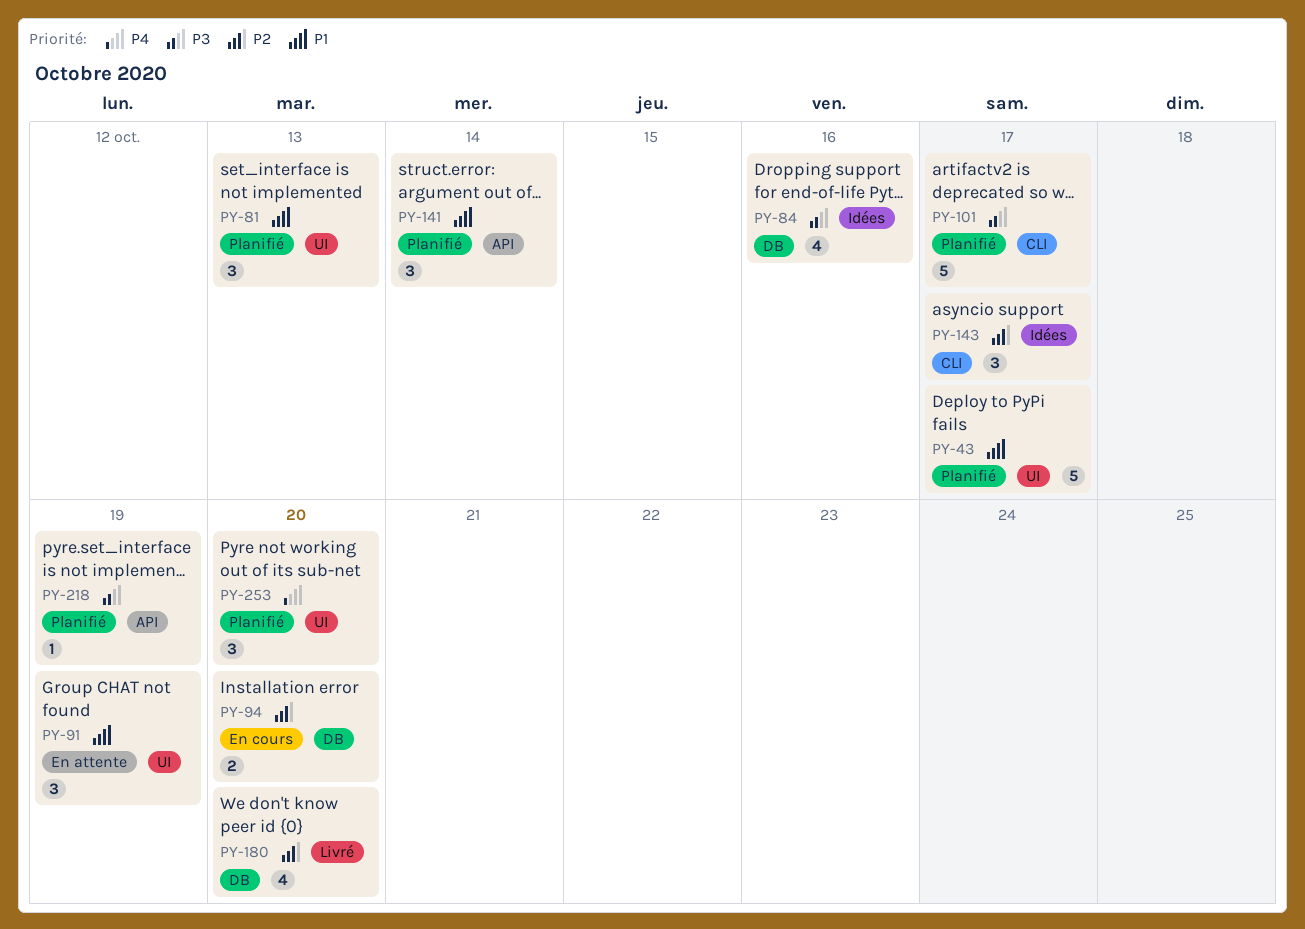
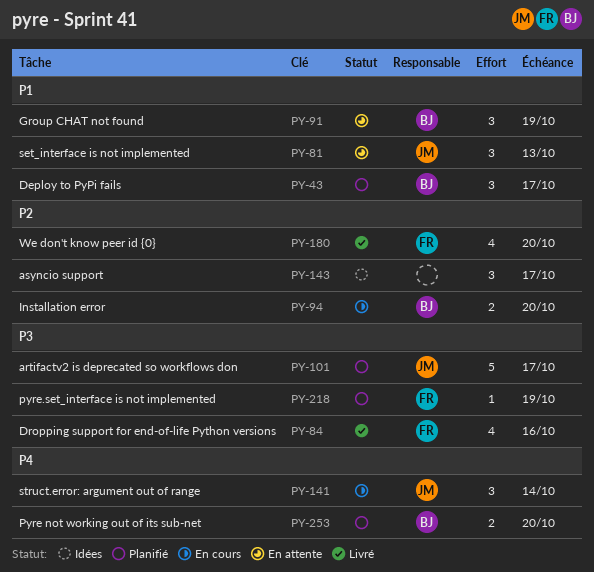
PY-43, estimate: 5 -> 3
PY-81, status: Planifié -> En attente
PY-84, status: Idées -> Livré
PY-141, status: Planifié -> En cours
PY-141, priority: P1 -> P4
PY-253, estimate: 3 -> 2

